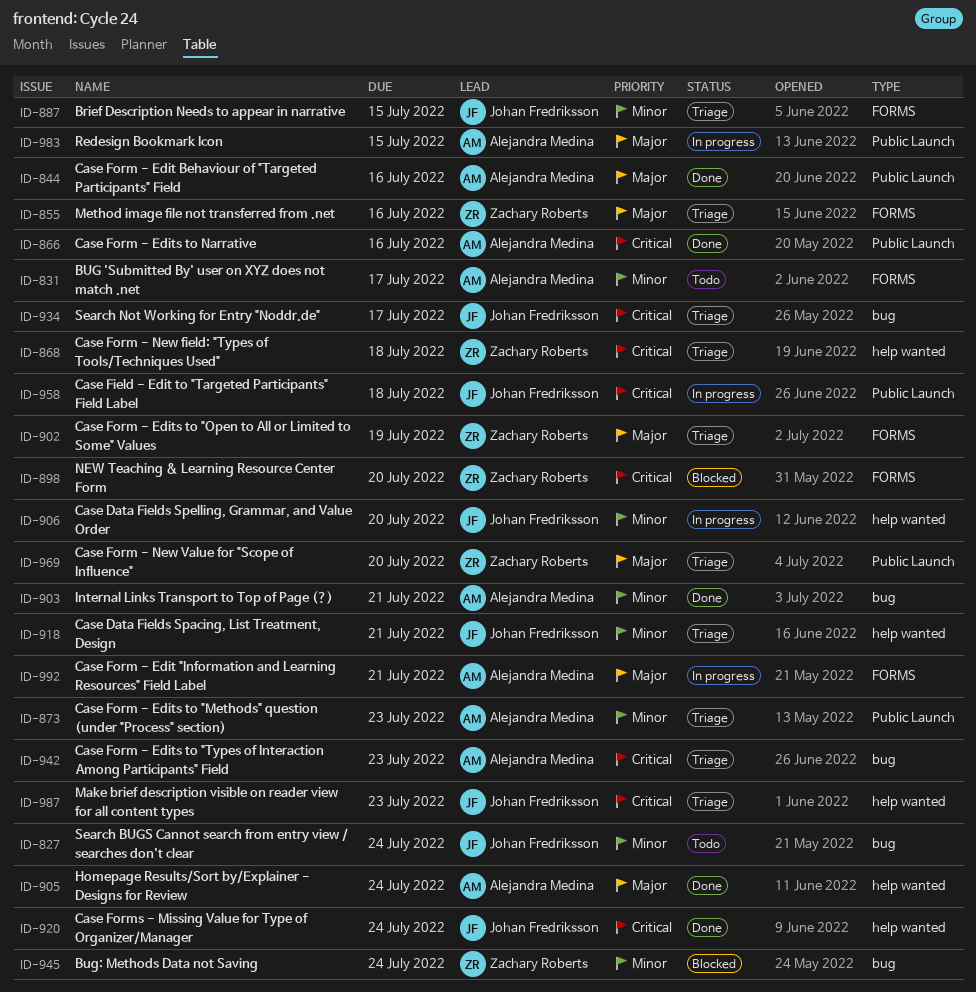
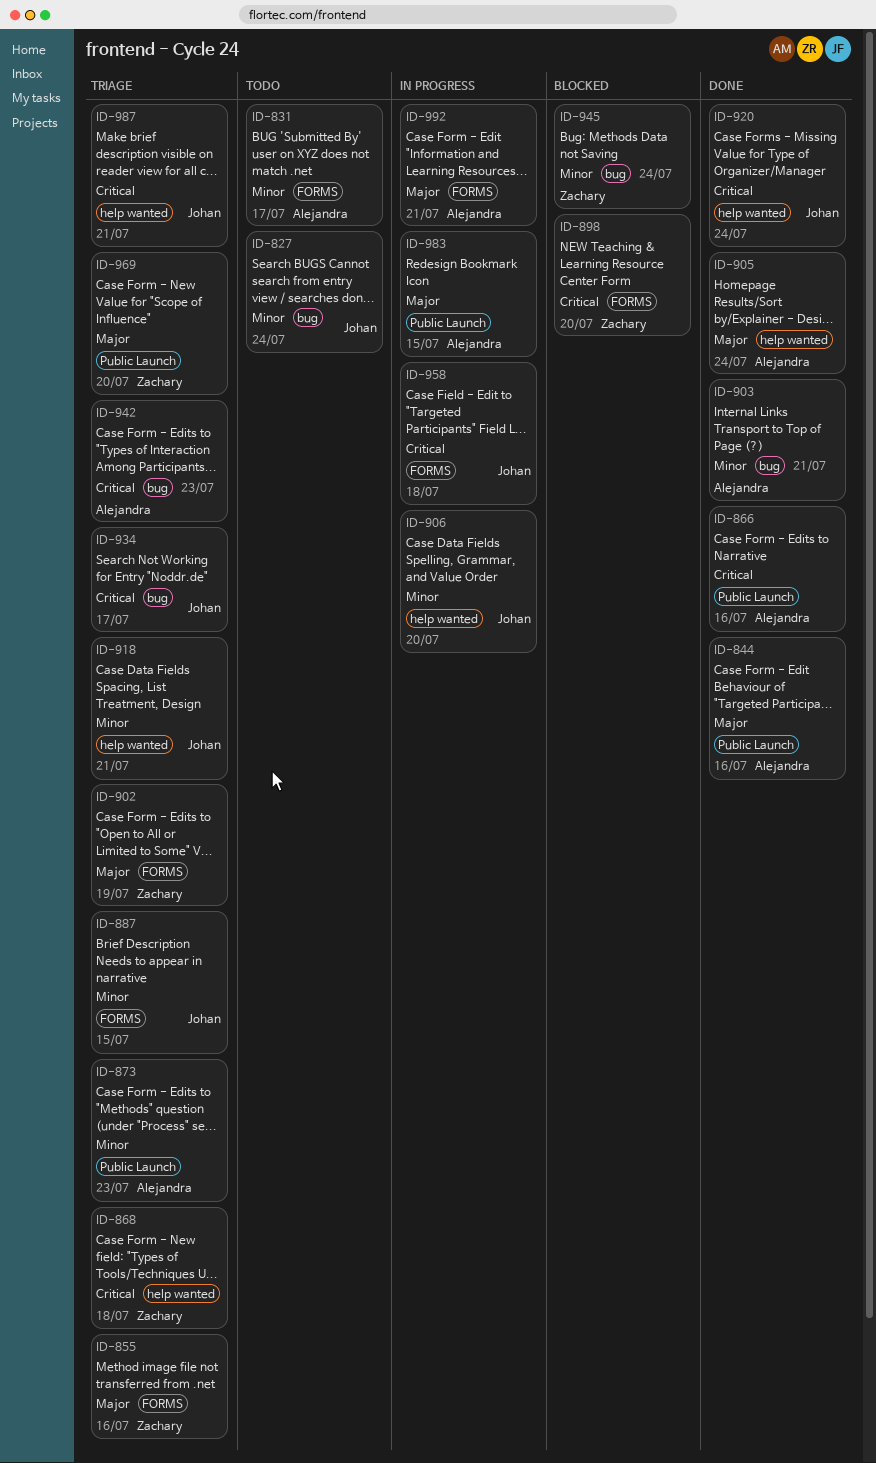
ID-958, label: Public Launch -> FORMS
ID-987, due: Jul 23 -> Jul 21

